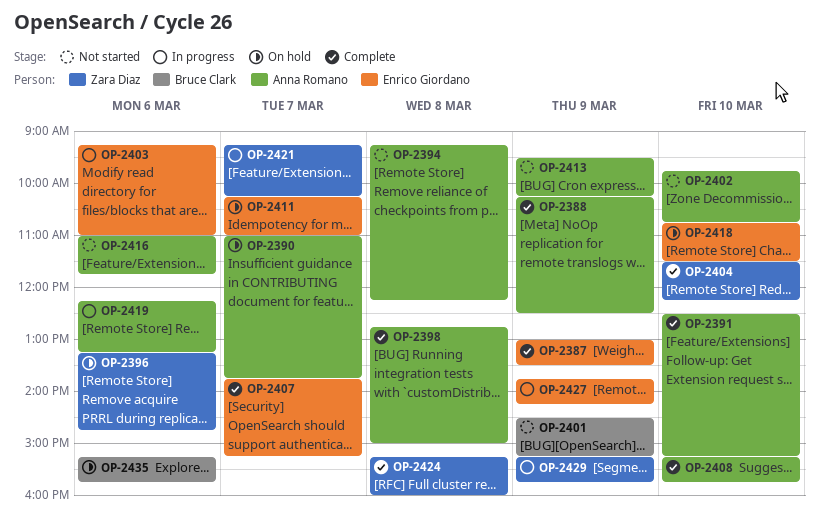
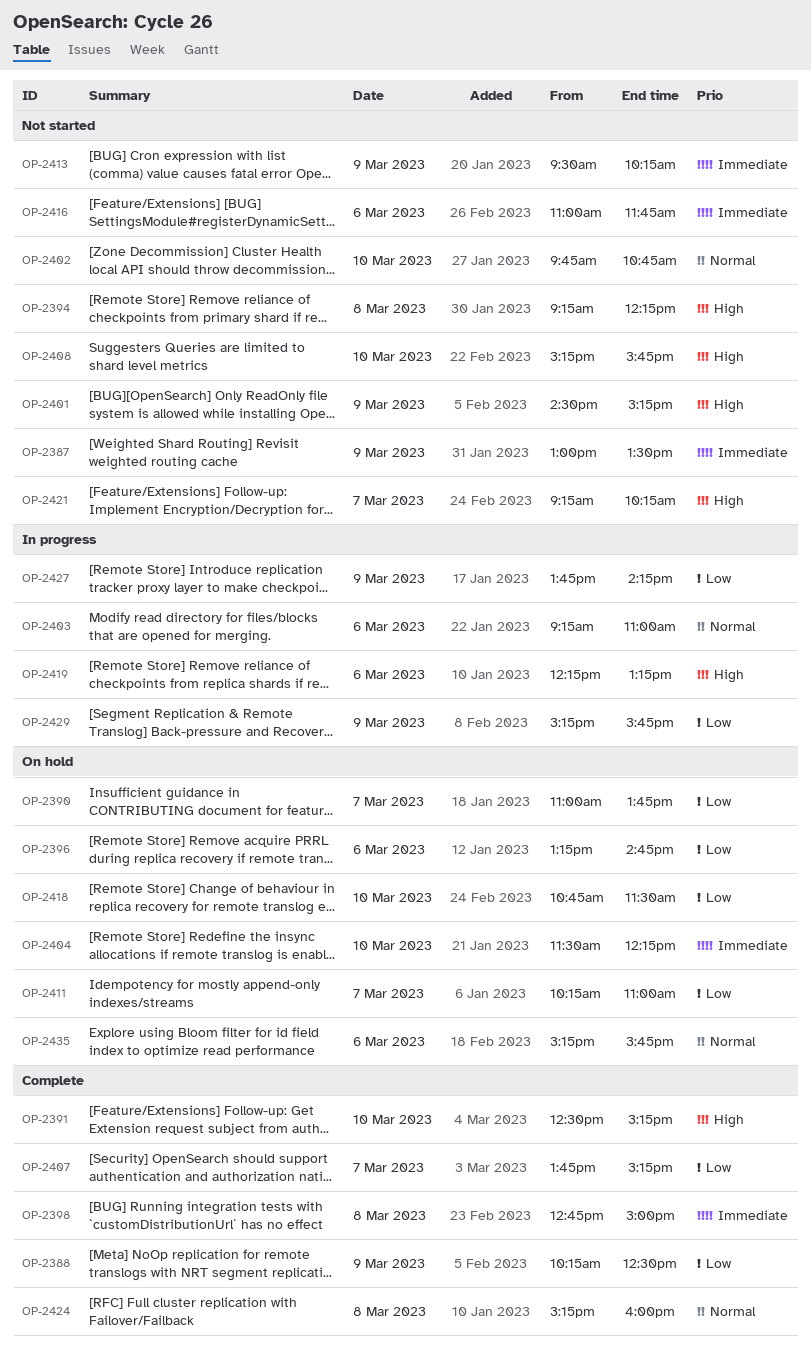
OP-2387, status: Complete -> Not started
OP-2404, status: Complete -> On hold
OP-2408, status: Complete -> Not started
OP-2421, status: In progress -> Not started

